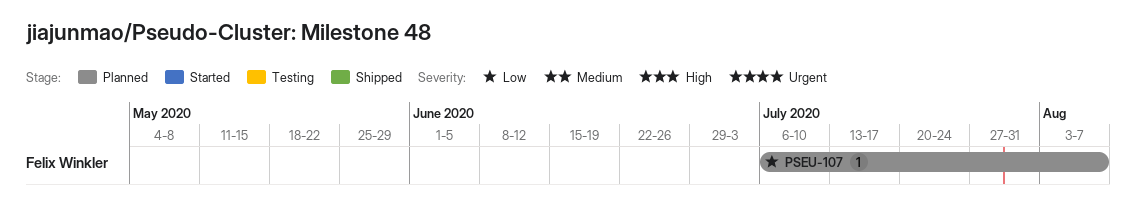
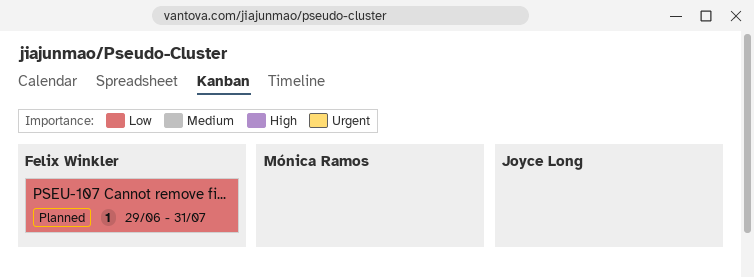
PSEU-107, start: Jul 6 -> Jun 29
PSEU-107, due: Aug 7 -> Jul 31

